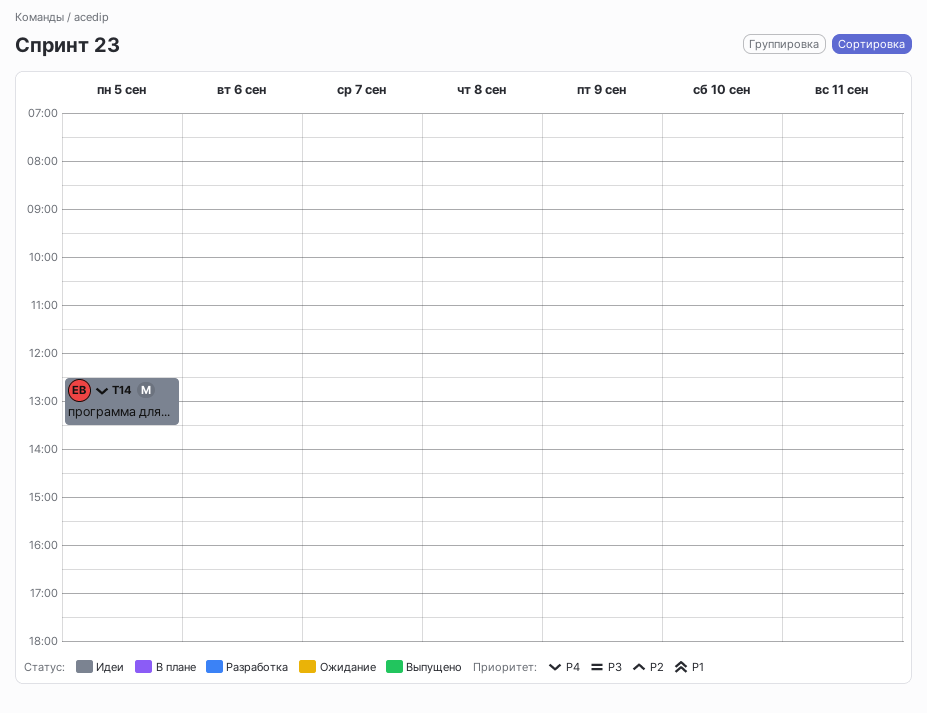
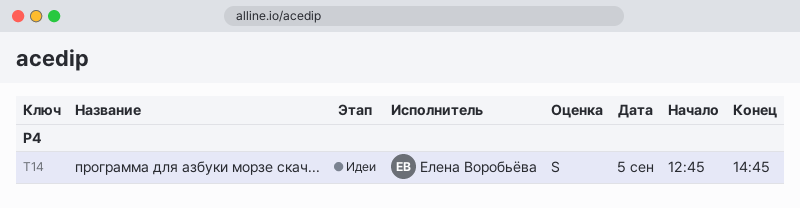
T14, estimate: M -> S
T14, begins: 12:30 -> 12:45
T14, ends: 13:30 -> 14:45

